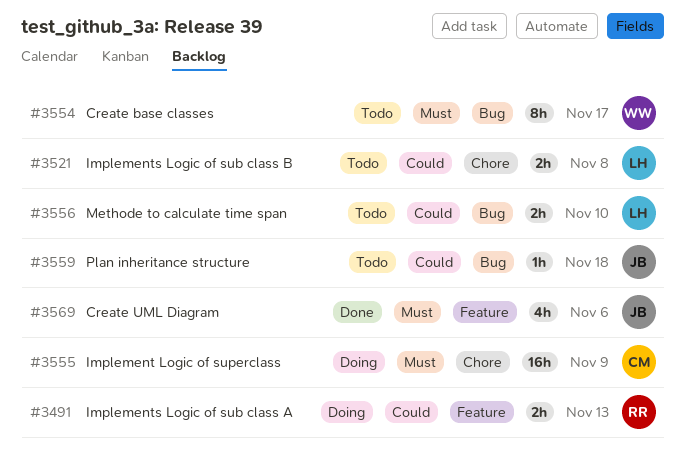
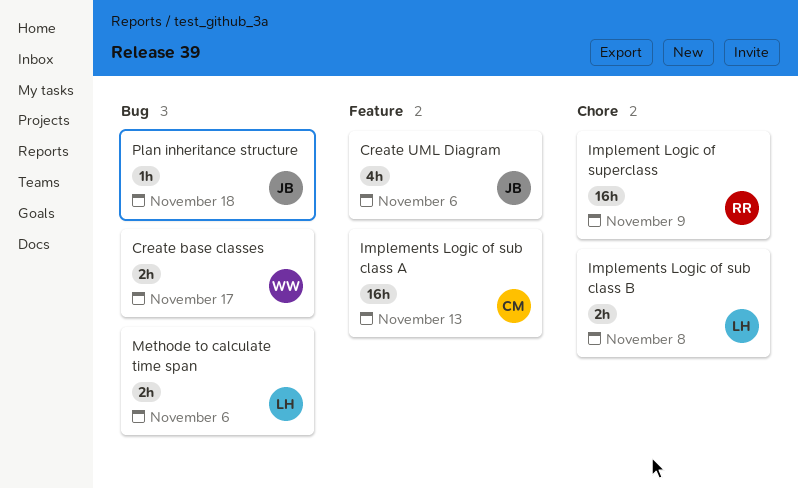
Create base classes, estimate: 8h -> 2h
Implement Logic of superclass, owner: CM -> RR
Implements Logic of sub class A, owner: RR -> CM
Implements Logic of sub class A, estimate: 2h -> 16h
Methode to calculate time span, due: Nov 10 -> Nov 6

